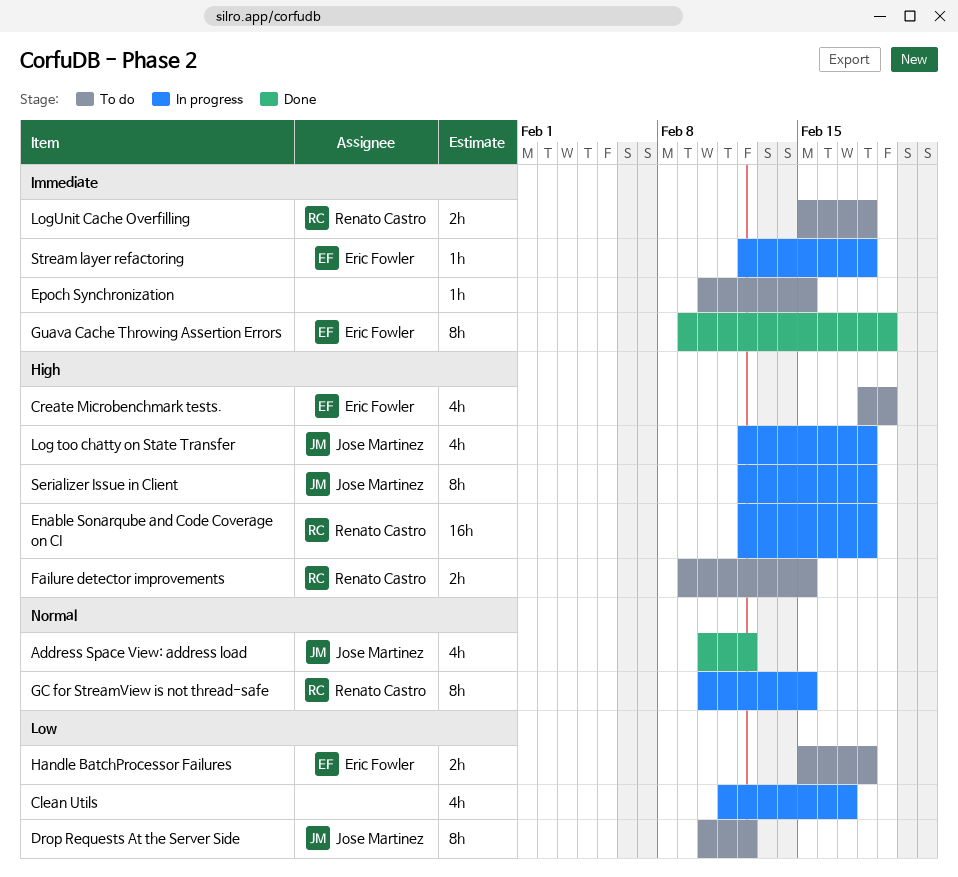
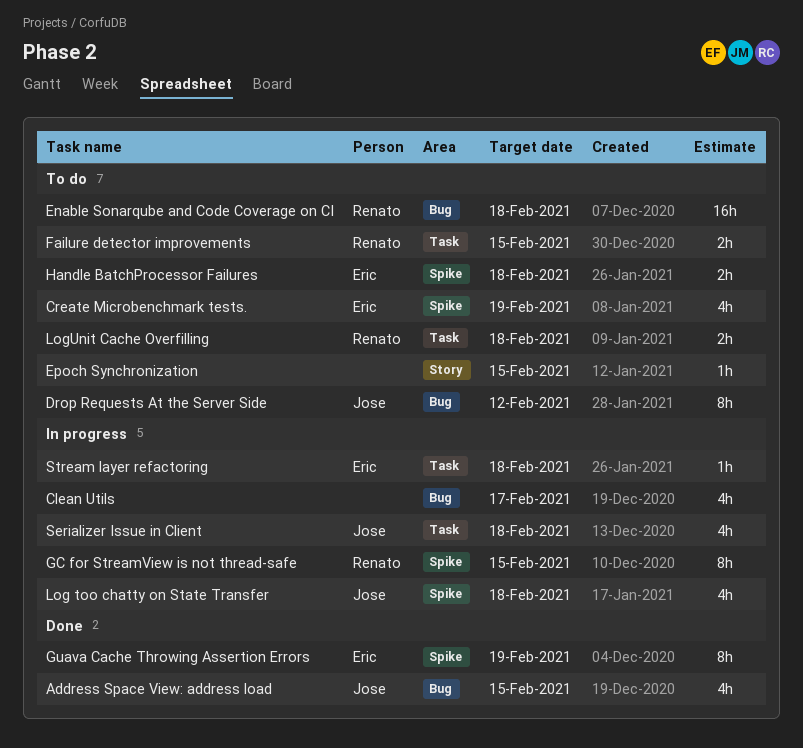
Address Space View: address load, due: Feb 12 -> Feb 15
Enable Sonarqube and Code Coverage on CI, status: In progress -> To do
Serializer Issue in Client, estimate: 8h -> 4h

